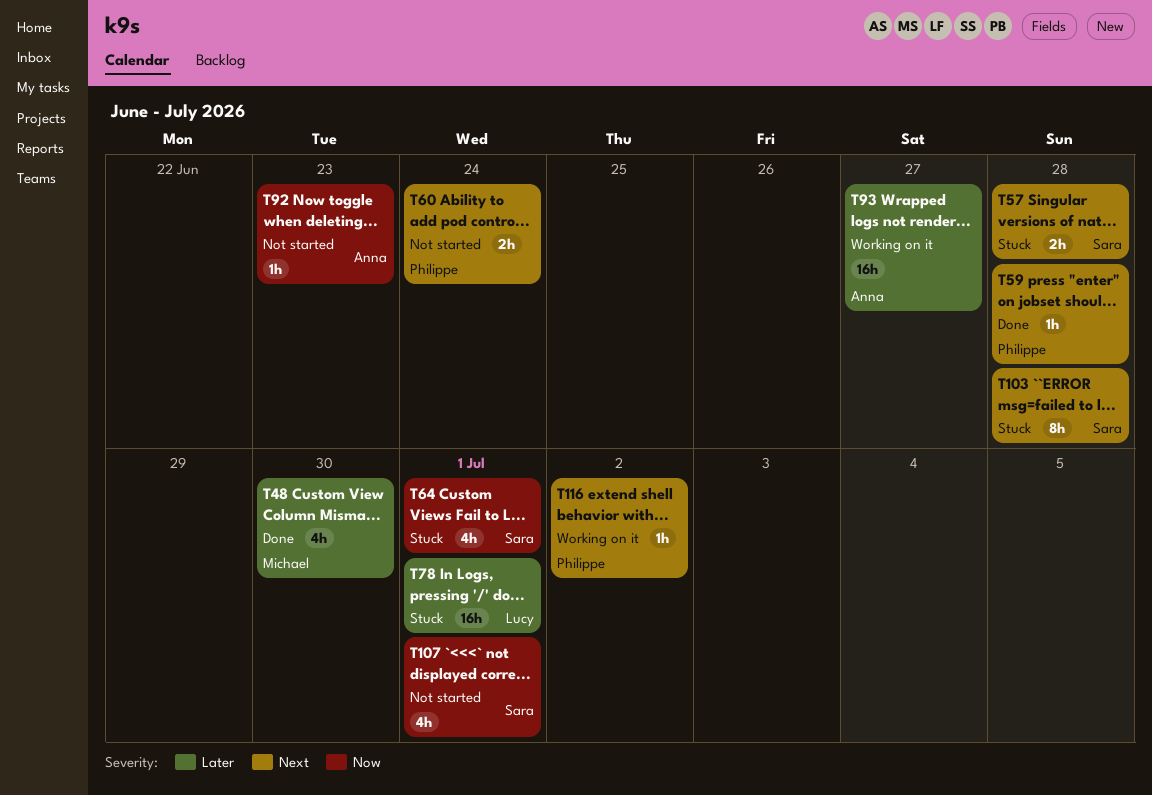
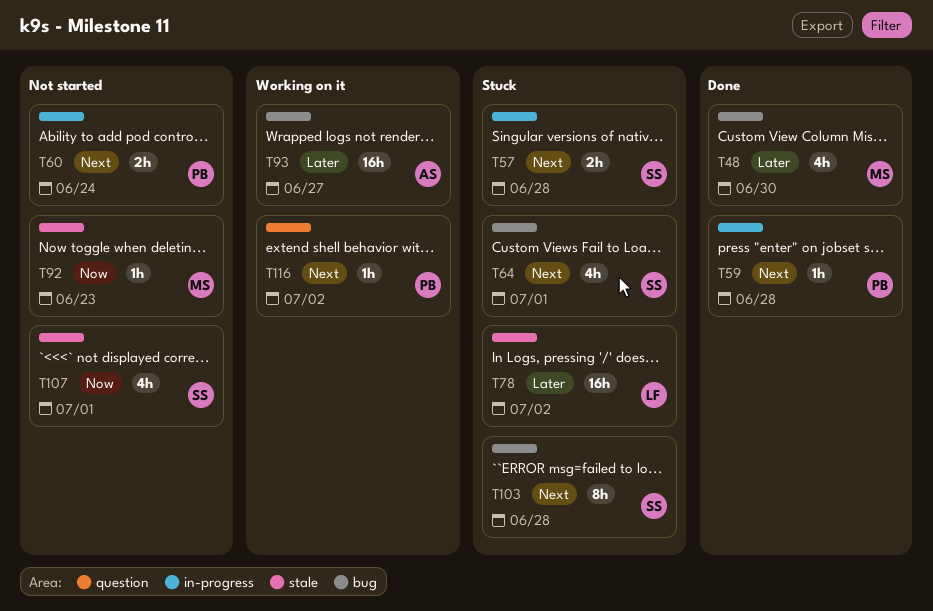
T64, priority: Now -> Next
T78, due: Jul 1 -> Jul 2
T92, owner: Anna -> Michael

